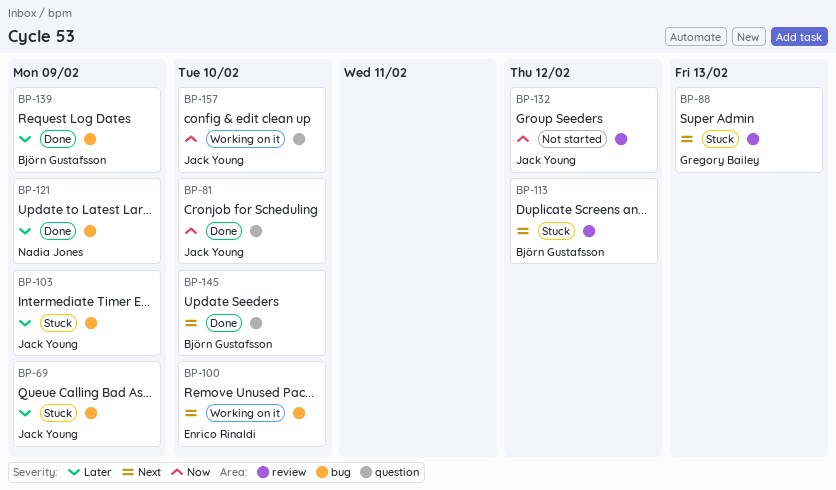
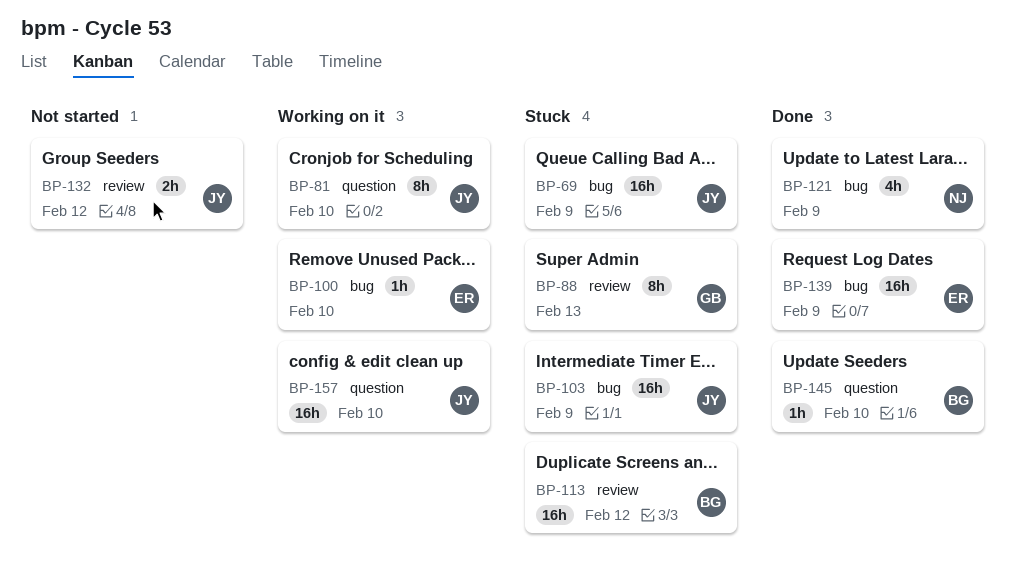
BP-81, status: Done -> Working on it
BP-139, owner: Björn Gustafsson -> Enrico Rinaldi

